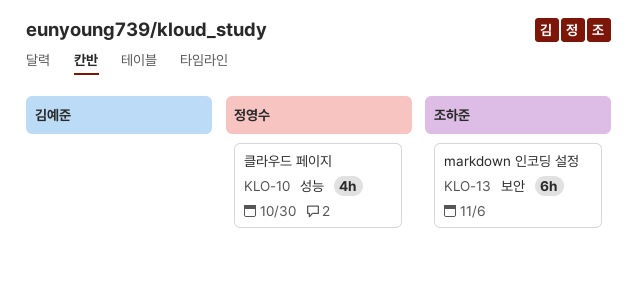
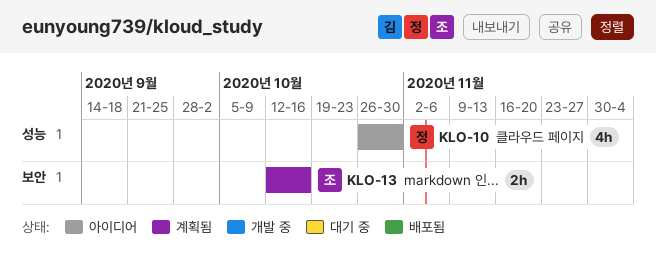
KLO-13, estimate: 6h -> 2h
KLO-13, due: Nov 6 -> Oct 16

